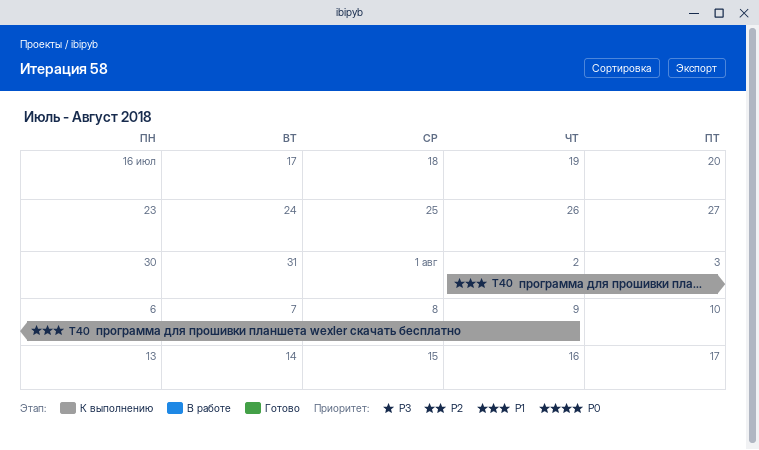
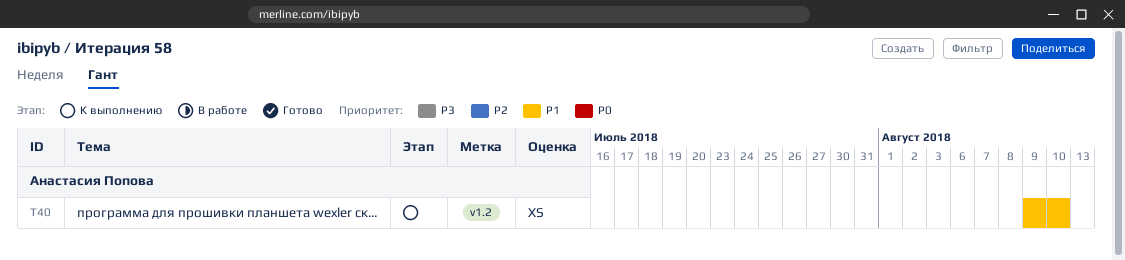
T40, start: Aug 2 -> Aug 9
T40, due: Aug 9 -> Aug 10

